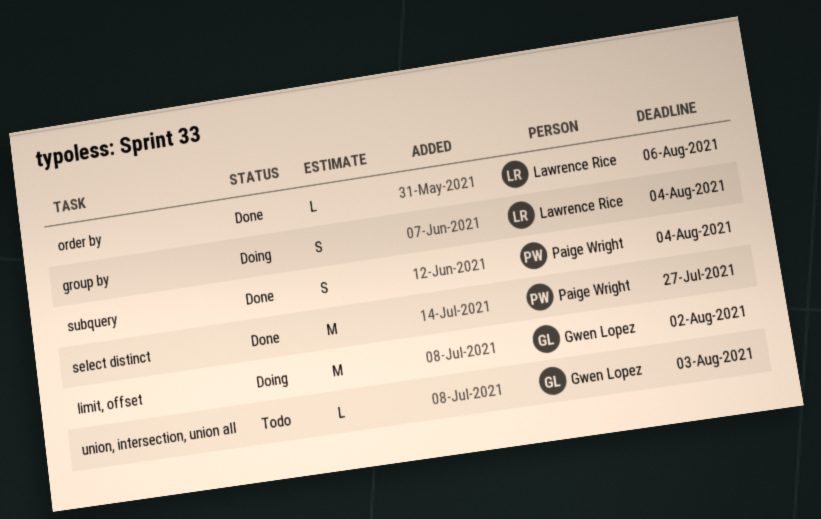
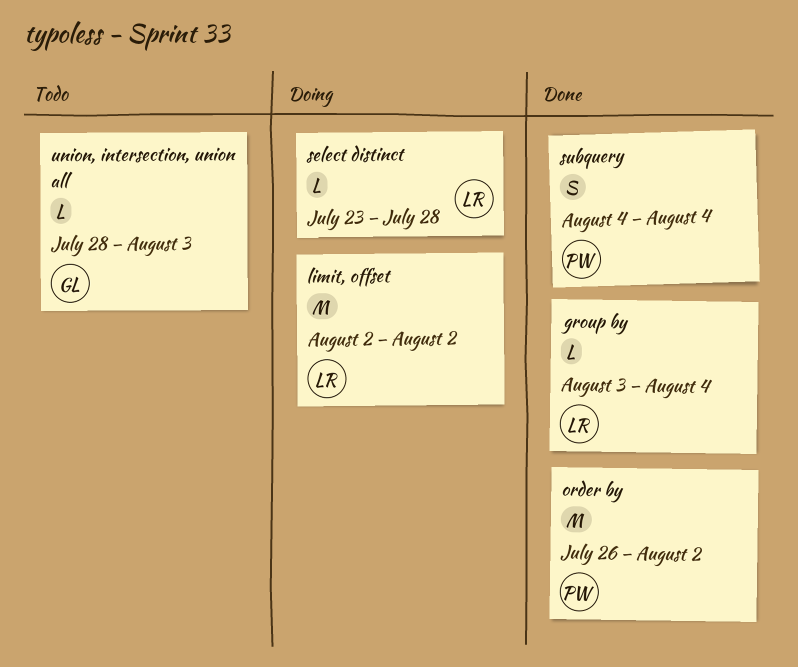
group by, status: Doing -> Done
group by, estimate: S -> L
limit, offset, owner: Gwen Lopez -> Lawrence Rice
order by, owner: Lawrence Rice -> Paige Wright
order by, estimate: L -> M
order by, due: Aug 6 -> Aug 2
select distinct, status: Done -> Doing
select distinct, owner: Paige Wright -> Lawrence Rice
select distinct, estimate: M -> L
select distinct, due: Jul 27 -> Jul 28

